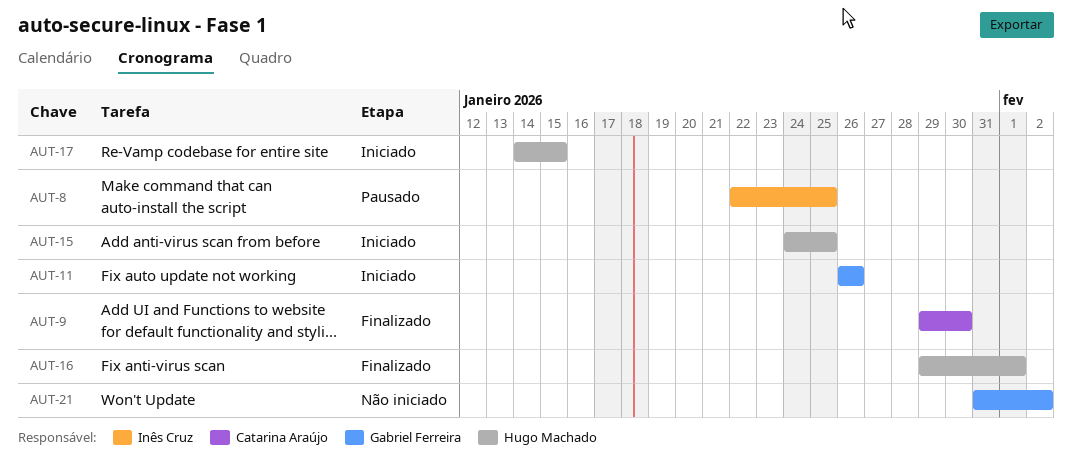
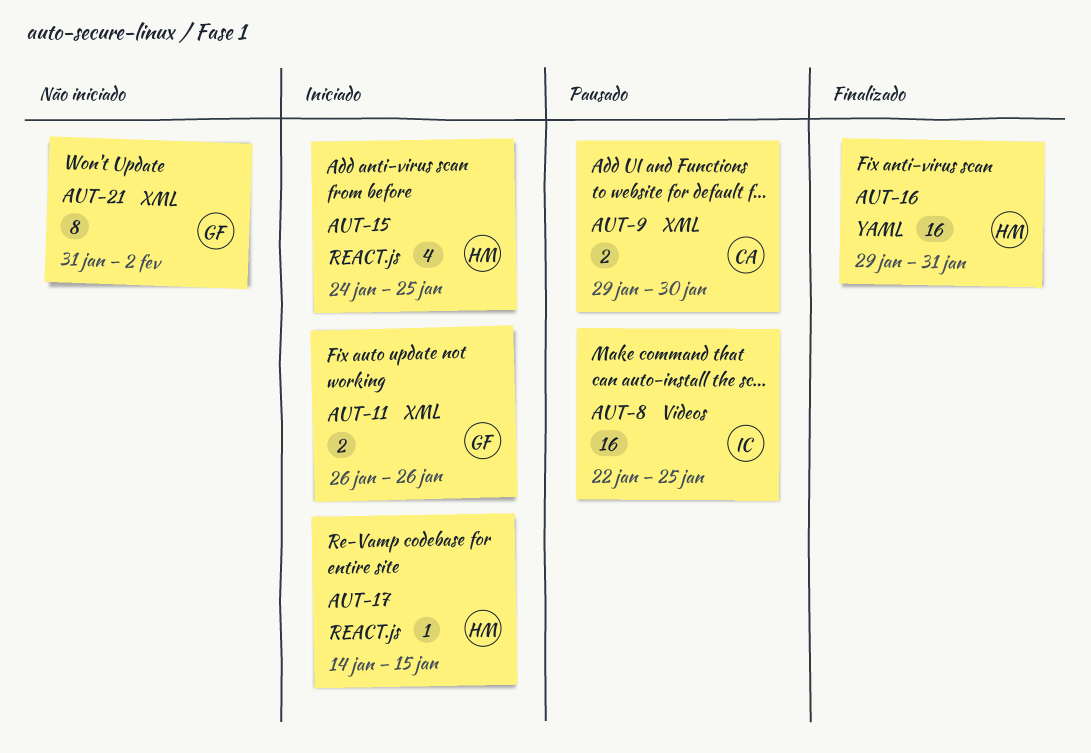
AUT-9, status: Finalizado -> Pausado
AUT-16, due: Feb 1 -> Jan 31

